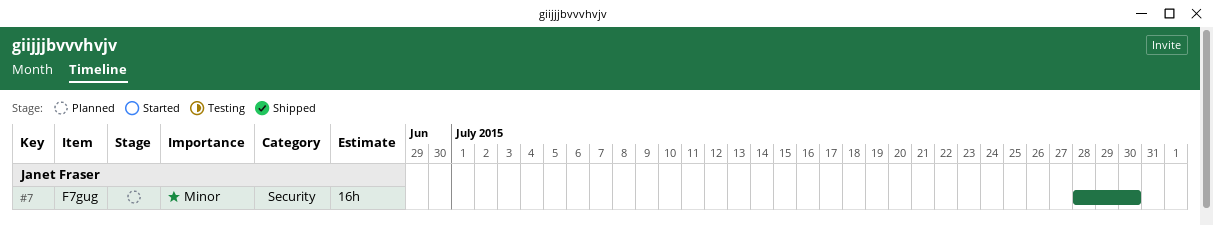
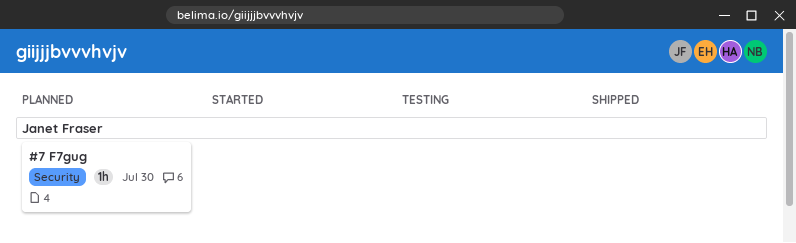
#7, estimate: 16h -> 1h

